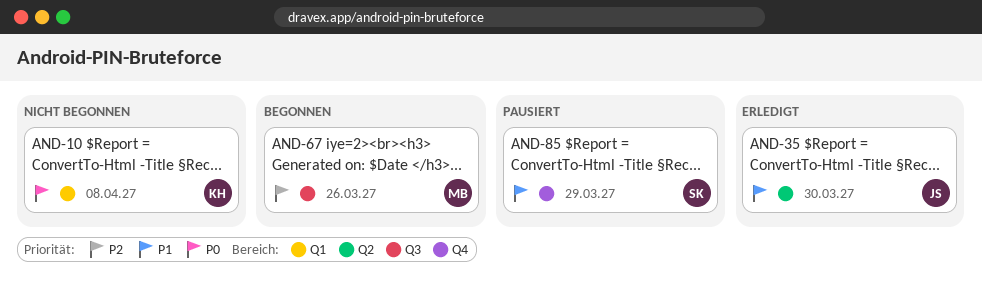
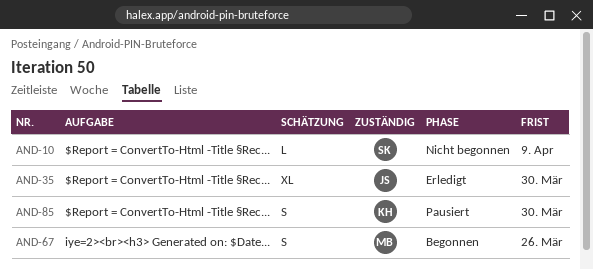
AND-10, owner: KH -> SK
AND-10, due: Apr 8 -> Apr 9
AND-85, owner: SK -> KH
AND-85, due: Mar 29 -> Mar 30

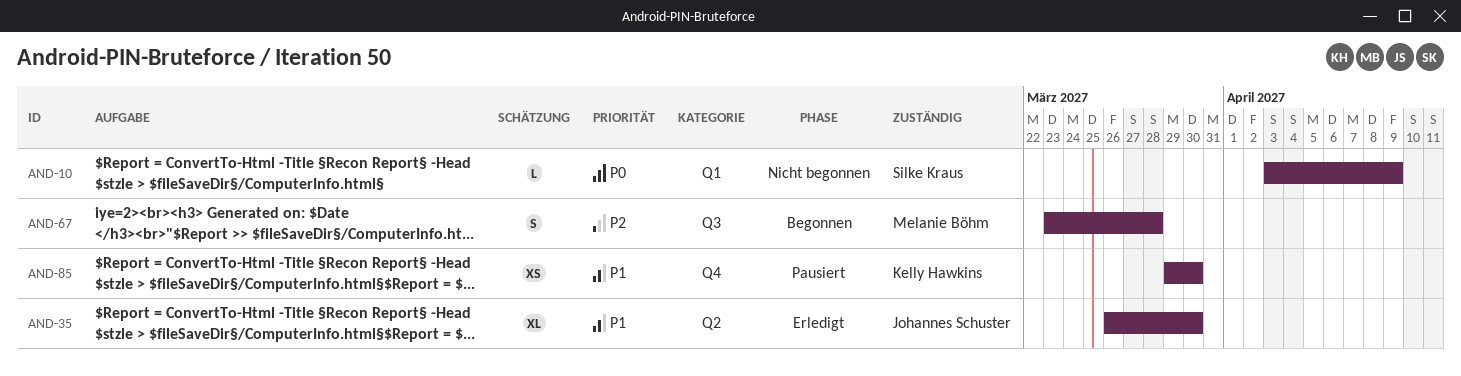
AND-67, due: Mar 26 -> Mar 28
AND-85, estimate: S -> XS

